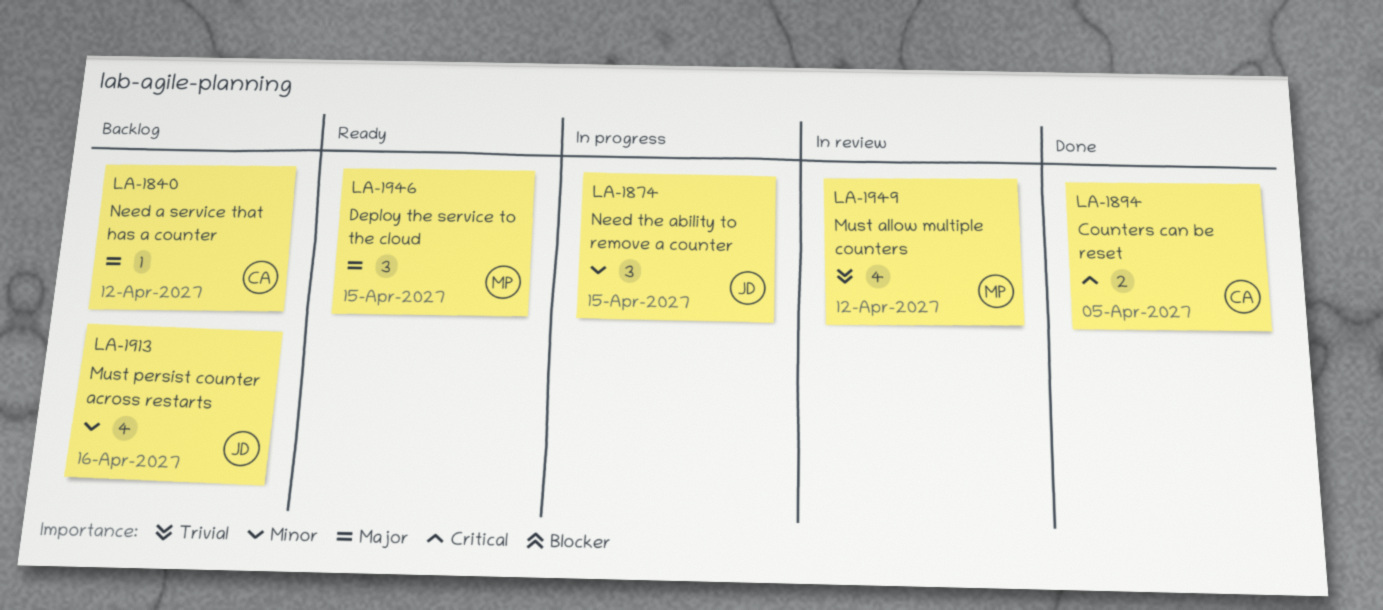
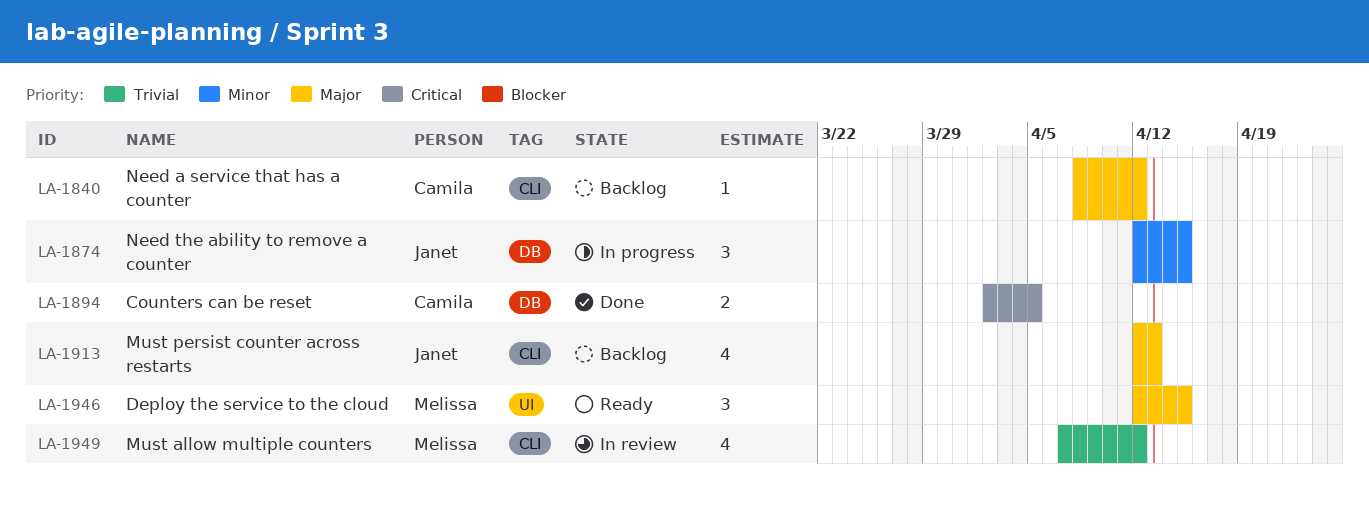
LA-1913, priority: Minor -> Major
LA-1913, due: Apr 16 -> Apr 13

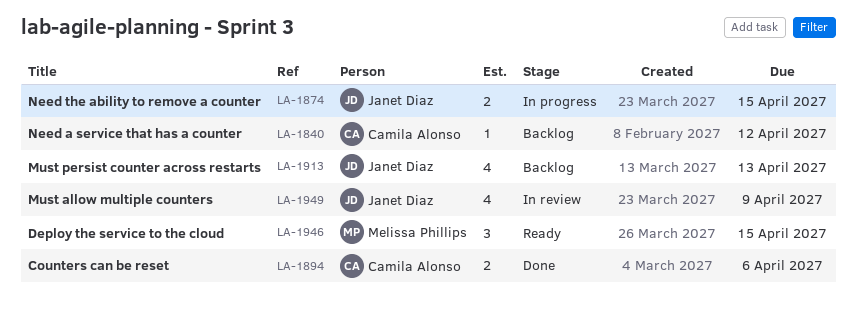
LA-1874, estimate: 3 -> 2
LA-1894, due: Apr 5 -> Apr 6
LA-1949, owner: Melissa Phillips -> Janet Diaz
LA-1949, due: Apr 12 -> Apr 9

